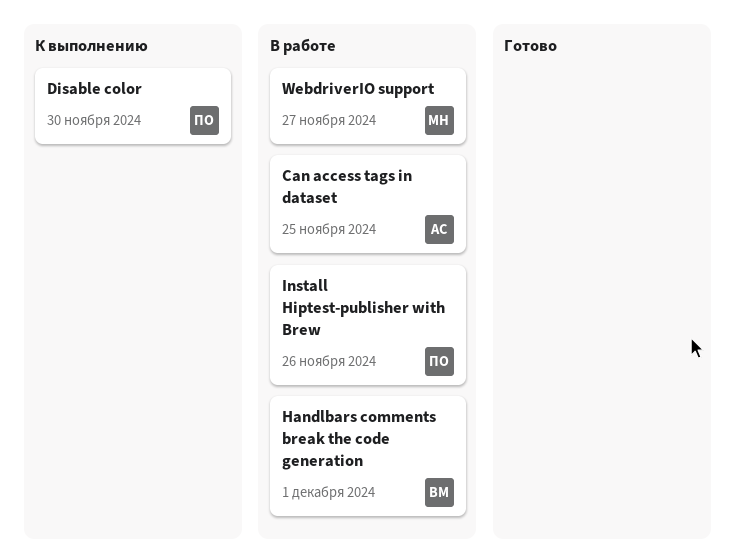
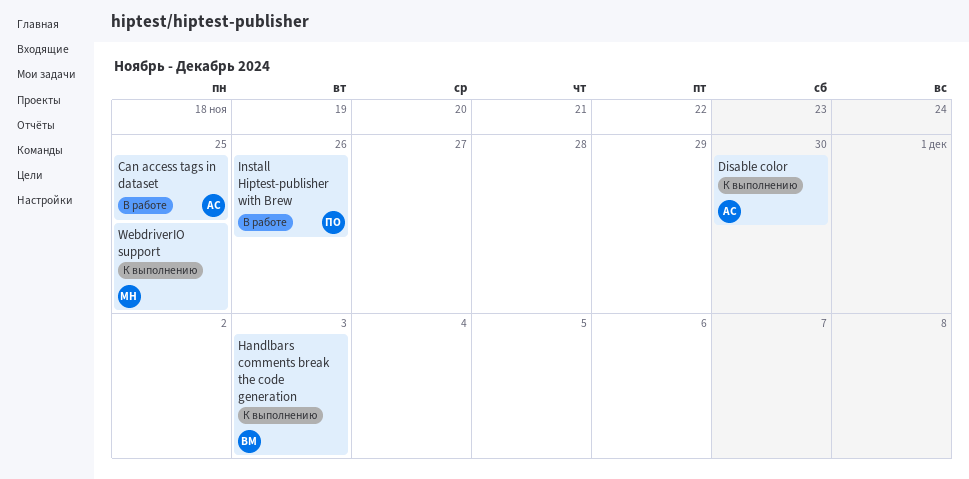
Disable color, owner: ПО -> АС
Handlbars comments break the code generation, status: В работе -> К выполнению
Handlbars comments break the code generation, due: Dec 1 -> Dec 3
WebdriverIO support, status: В работе -> К выполнению
WebdriverIO support, due: Nov 27 -> Nov 25

